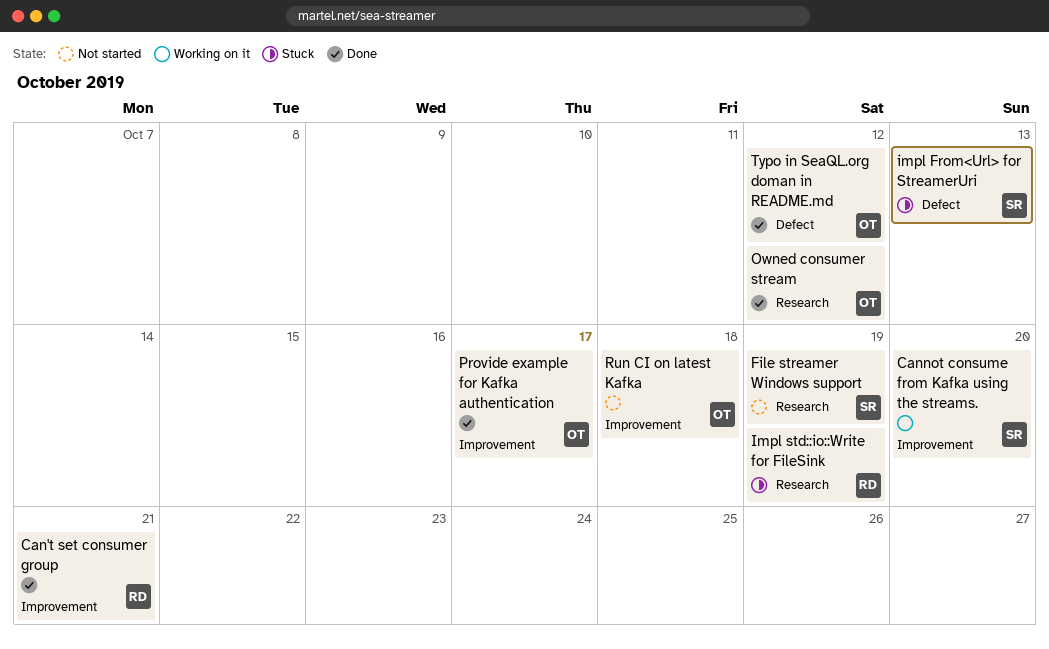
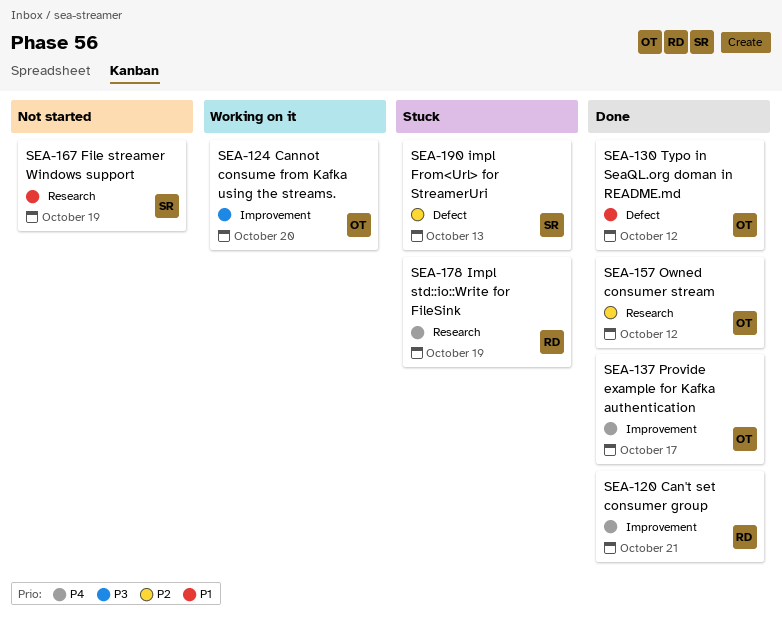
Cannot consume from Kafka using the streams., owner: SR -> OT
Run CI on latest Kafka: present -> none

